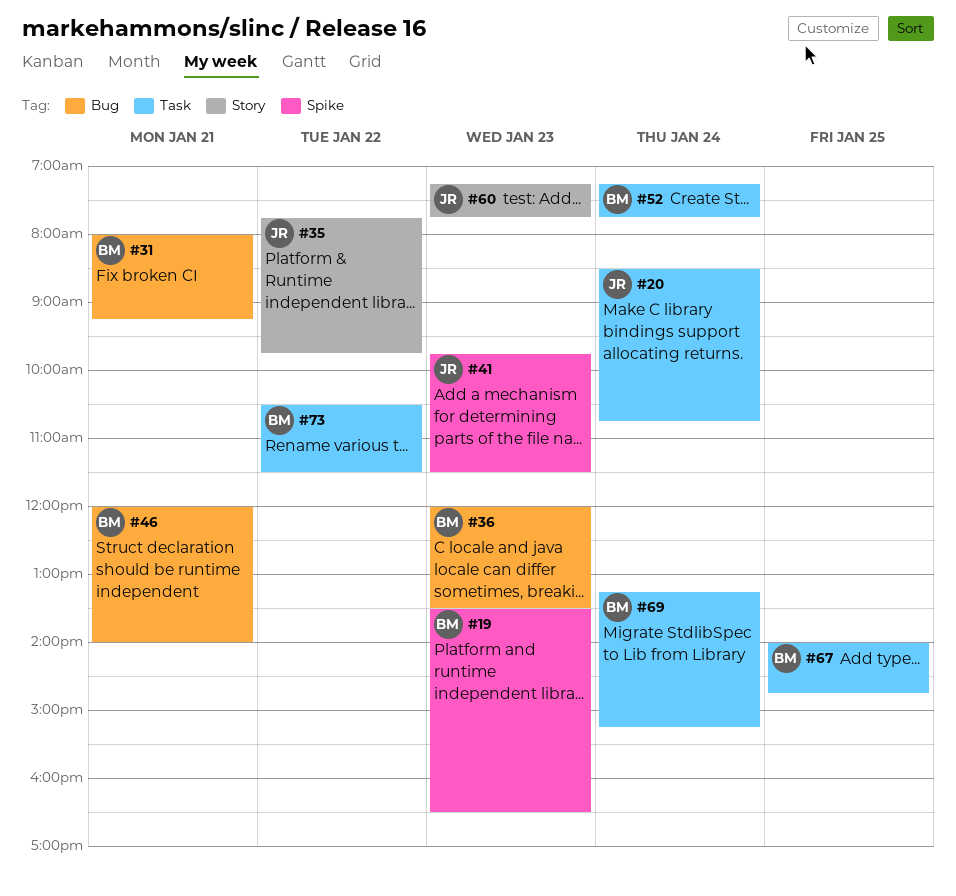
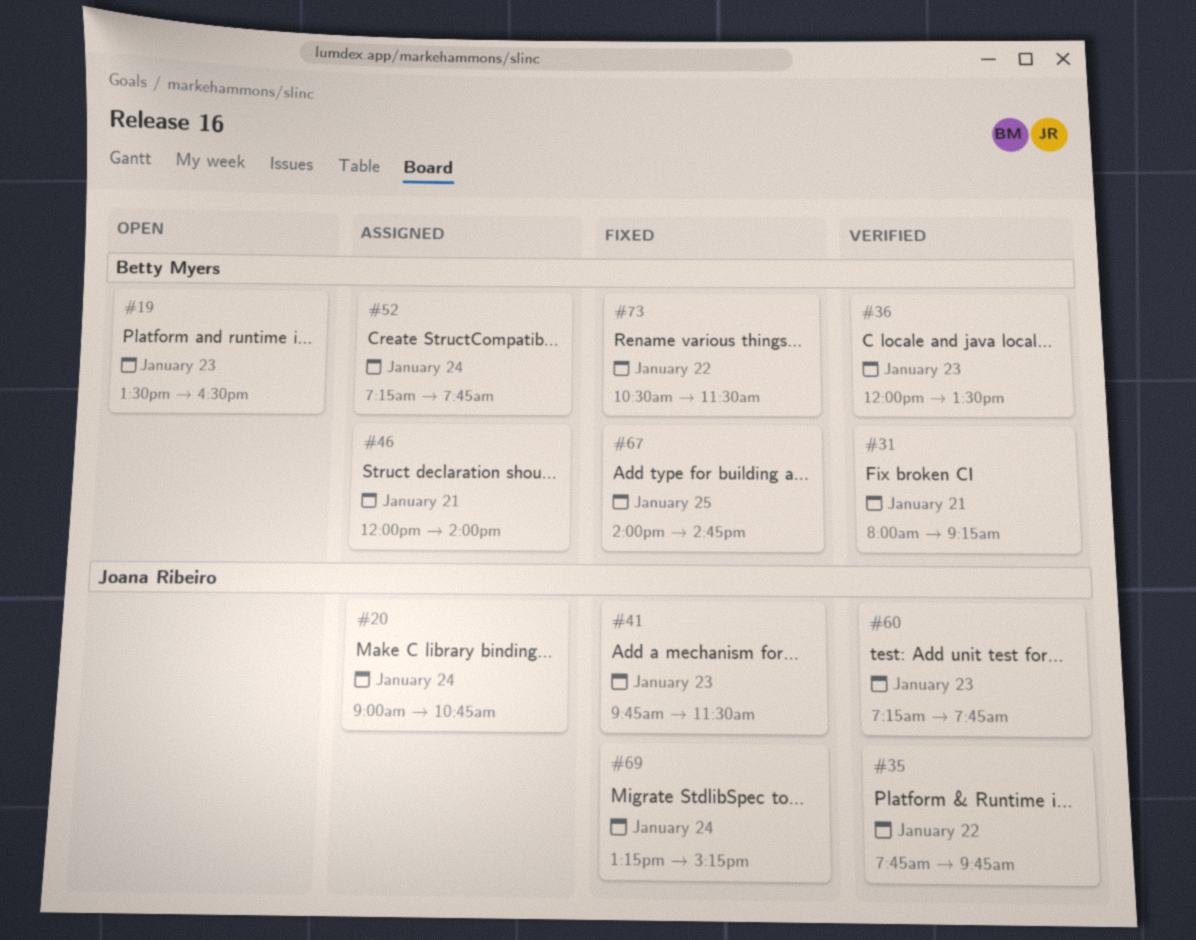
#20, begins: 08:30 -> 09:00
#69, owner: Betty Myers -> Joana Ribeiro

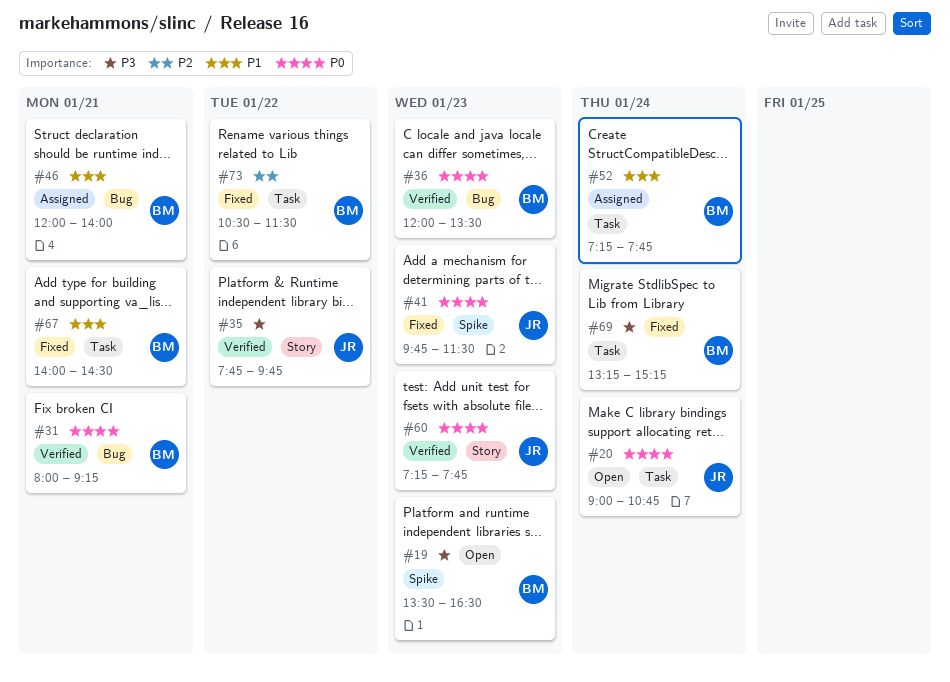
#20, status: Assigned -> Open
#67, day: Jan 25 -> Jan 21
#67, ends: 14:45 -> 14:30
#69, owner: Joana Ribeiro -> Betty Myers

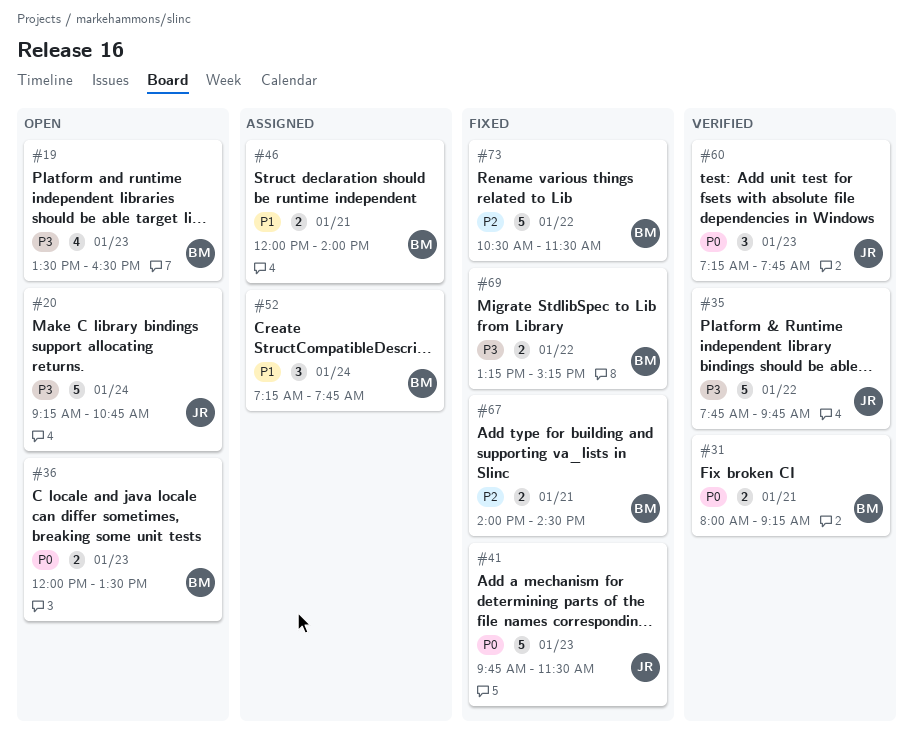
#20, priority: P0 -> P3
#20, begins: 09:00 -> 09:15
#36, status: Verified -> Open
#67, priority: P1 -> P2
#69, day: Jan 24 -> Jan 22

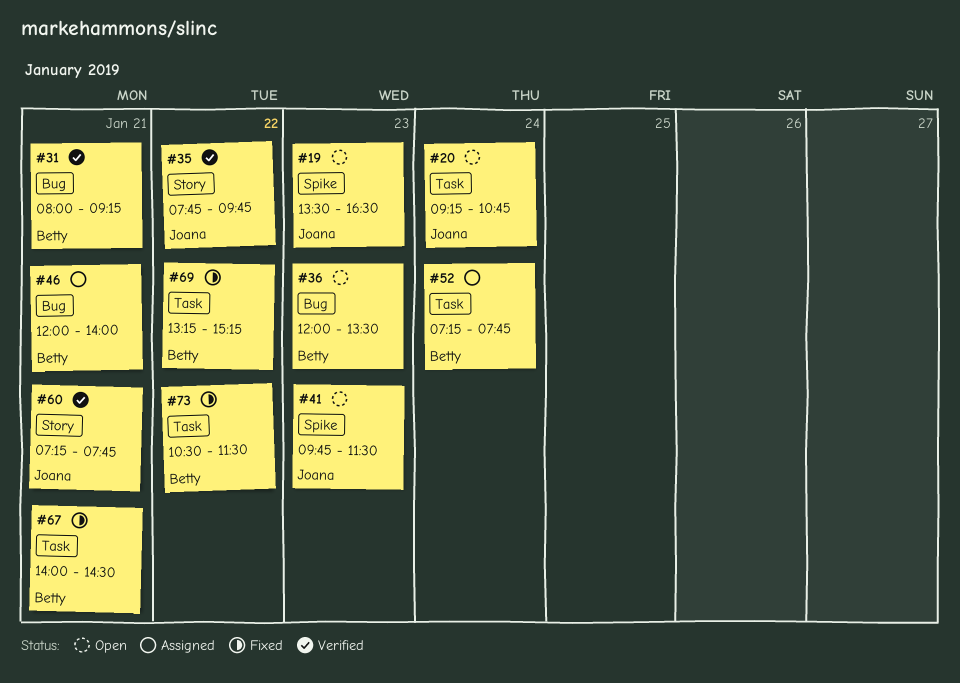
#19, owner: Betty -> Joana
#41, status: Fixed -> Open
#60, day: Jan 23 -> Jan 21

